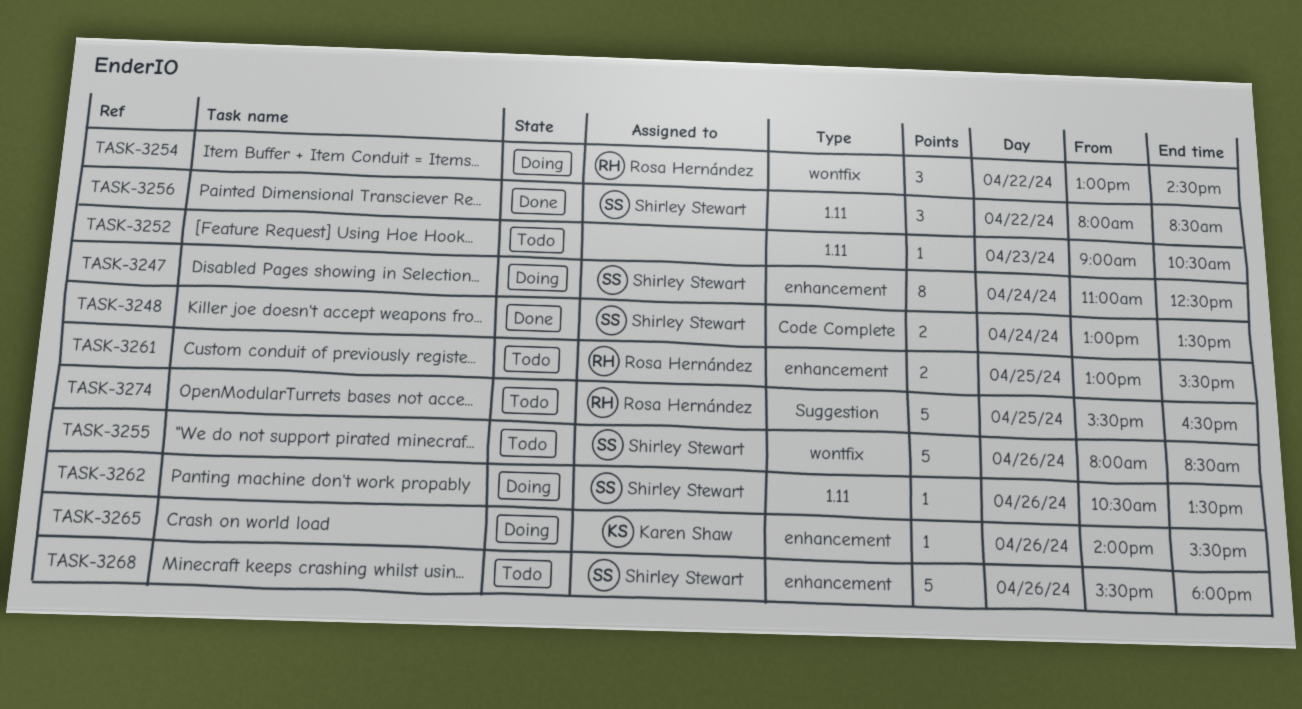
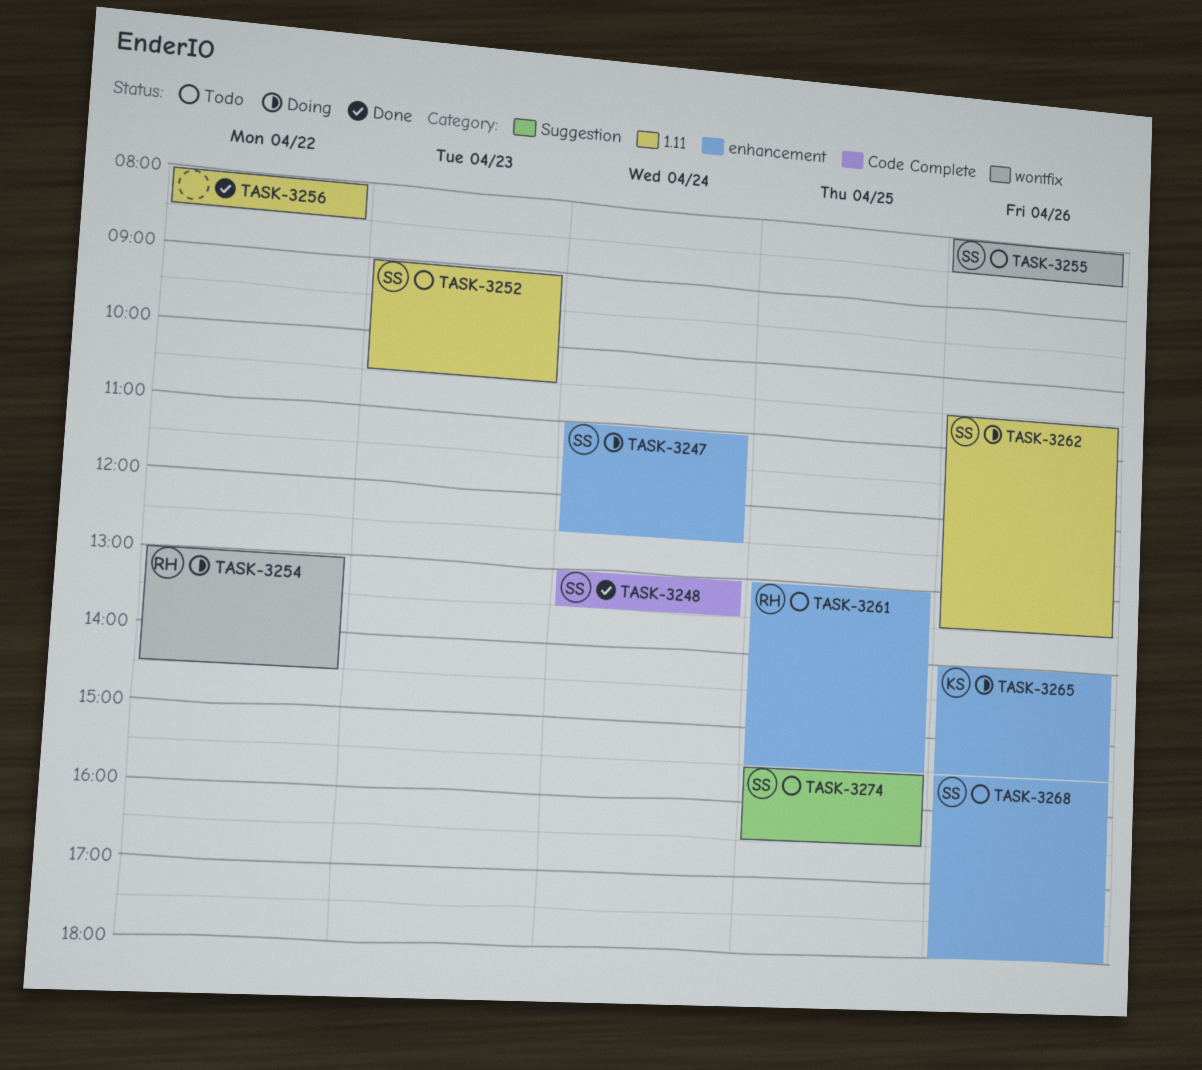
TASK-3252, owner: none -> Shirley Stewart
TASK-3256, owner: Shirley Stewart -> none
TASK-3274, owner: Rosa Hernández -> Shirley Stewart

